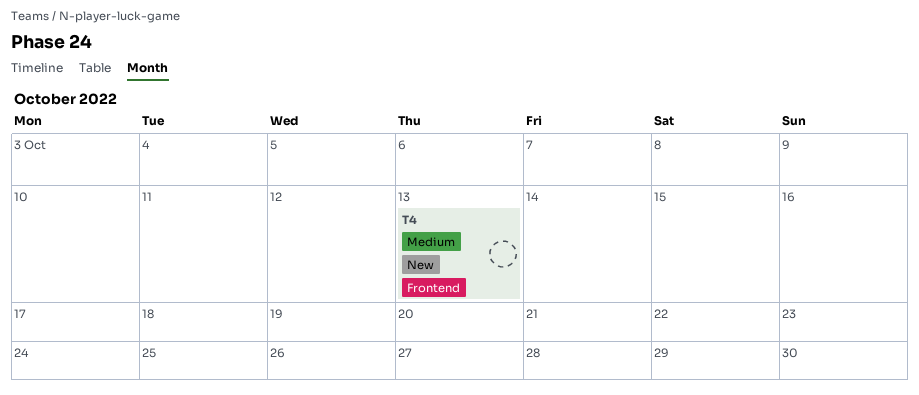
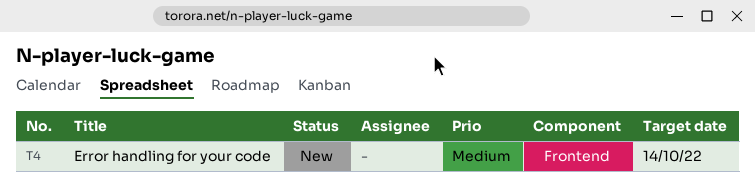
T4, due: Oct 13 -> Oct 14

